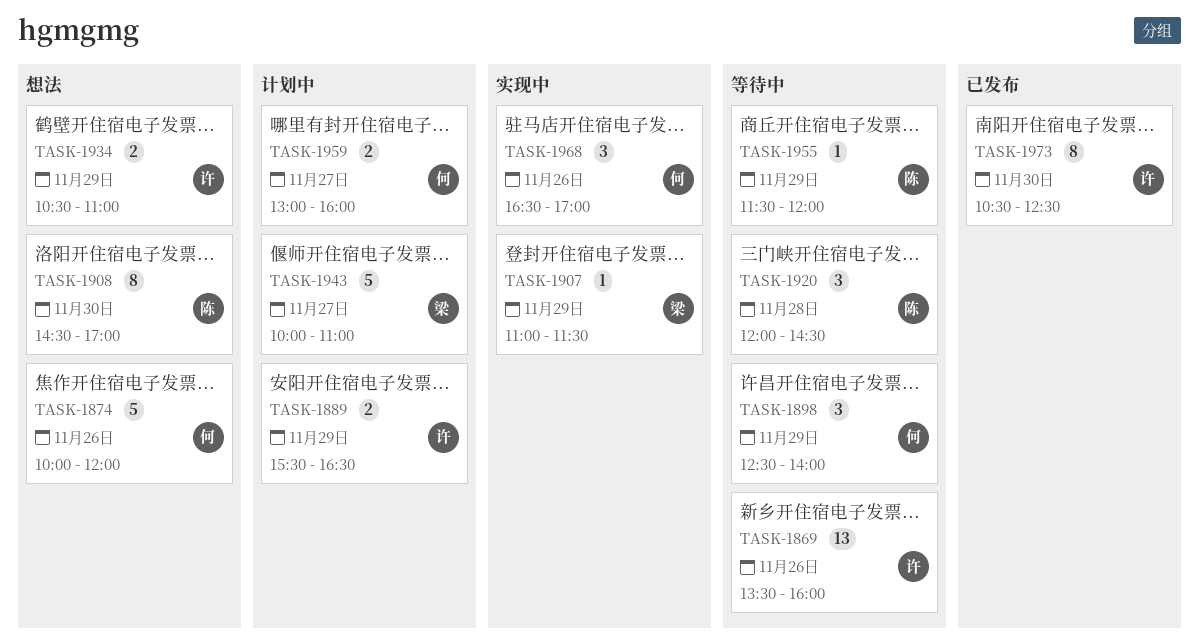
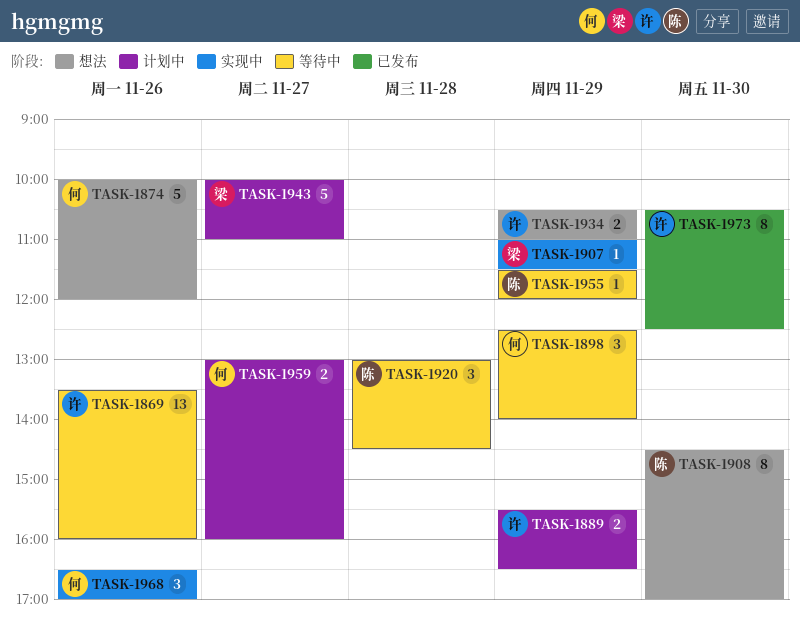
TASK-1920, begins: 12:00 -> 13:00

